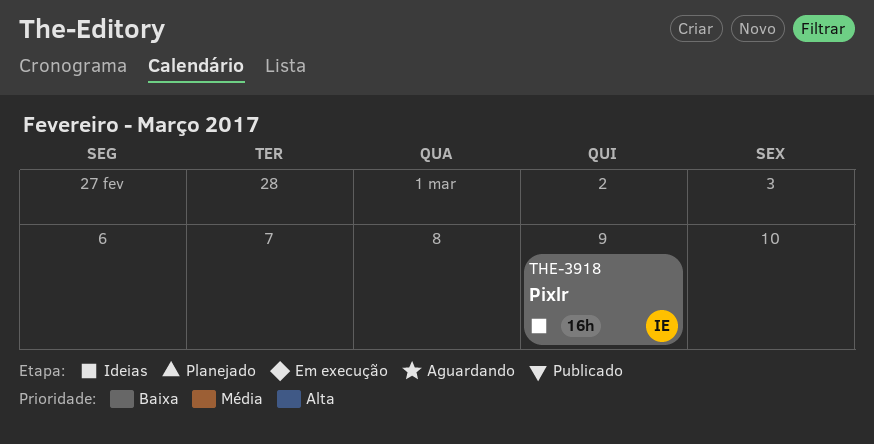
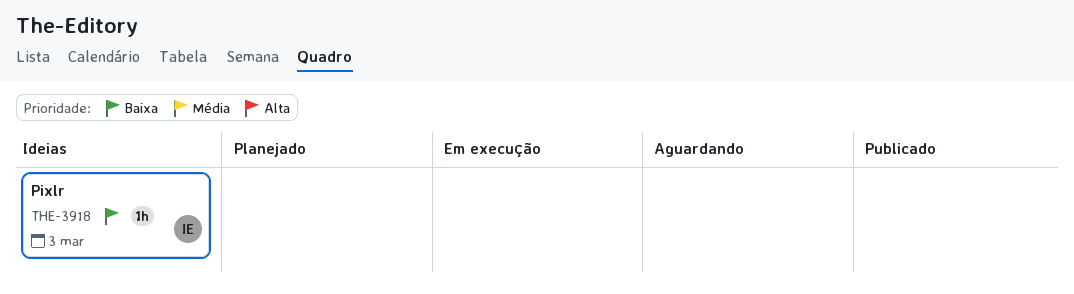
THE-3918, estimate: 16h -> 1h
THE-3918, due: Mar 9 -> Mar 3

